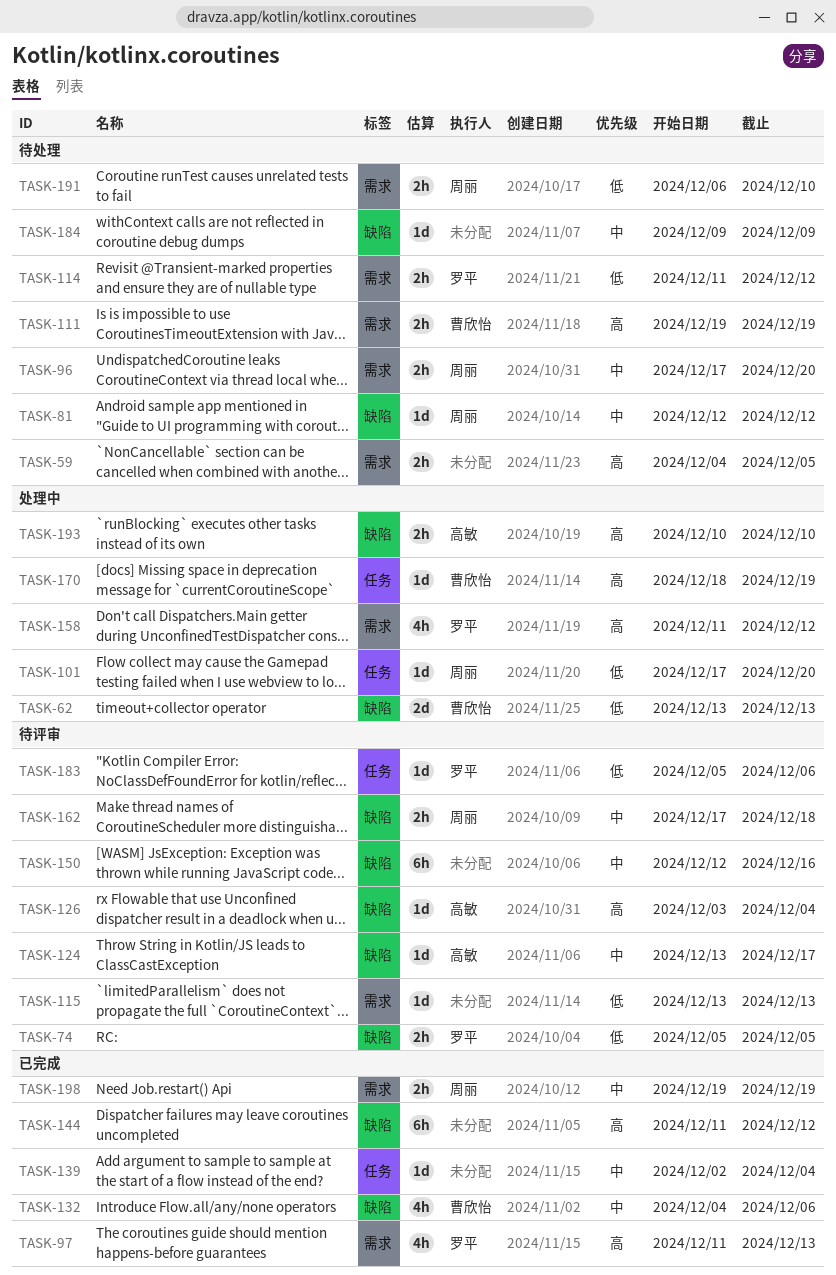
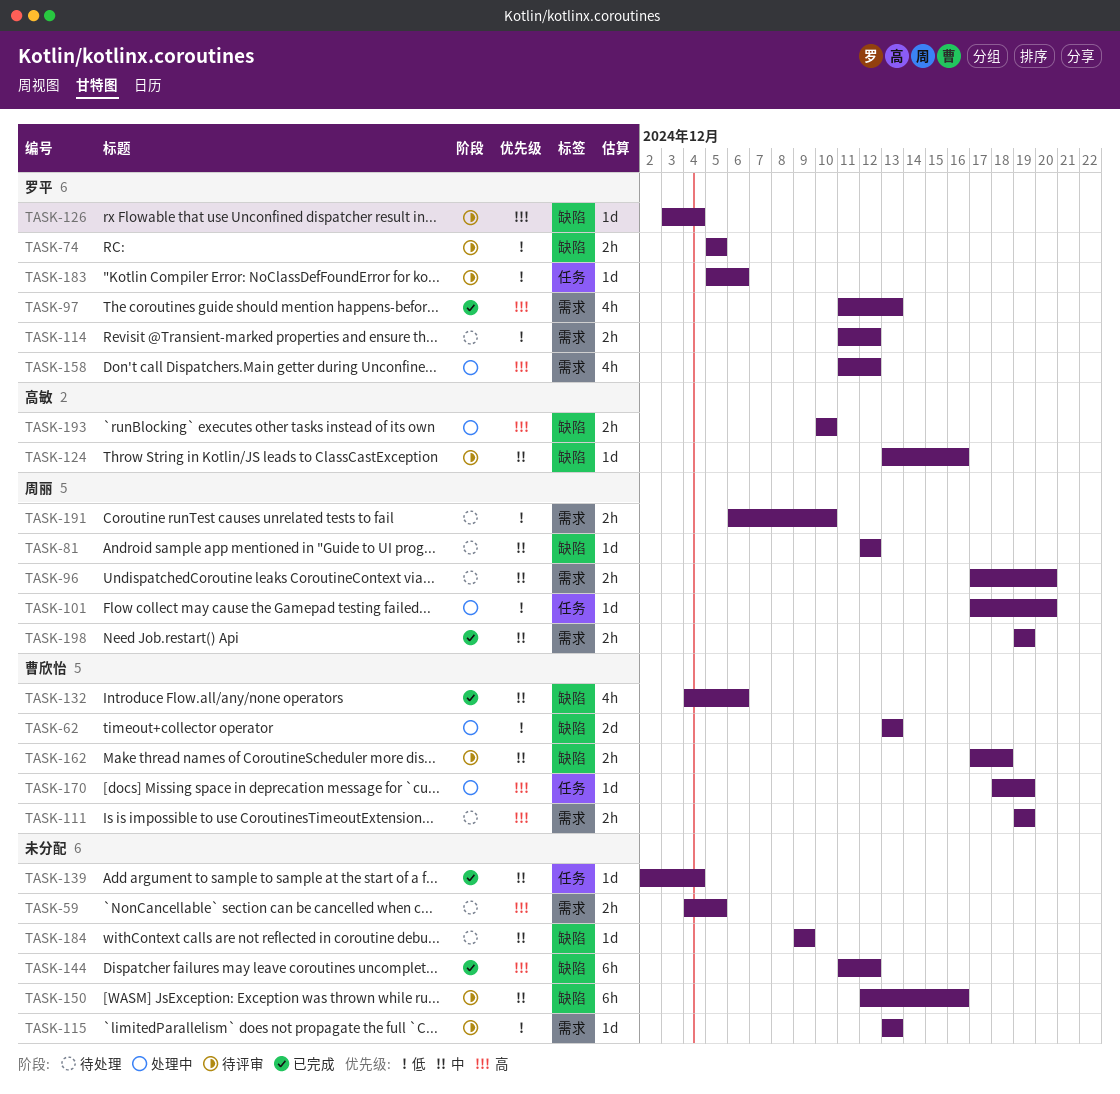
TASK-124, due: Dec 17 -> Dec 16
TASK-126, owner: 高敏 -> 罗平
TASK-162, owner: 周丽 -> 曹欣怡

